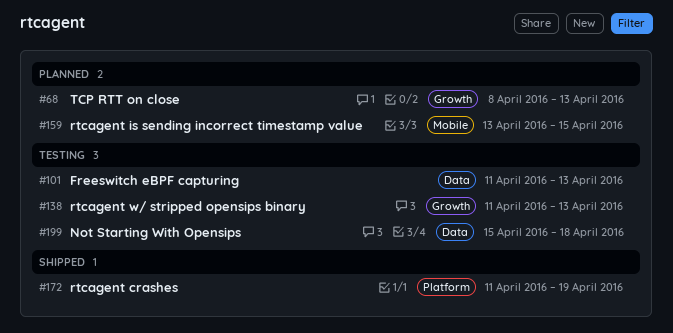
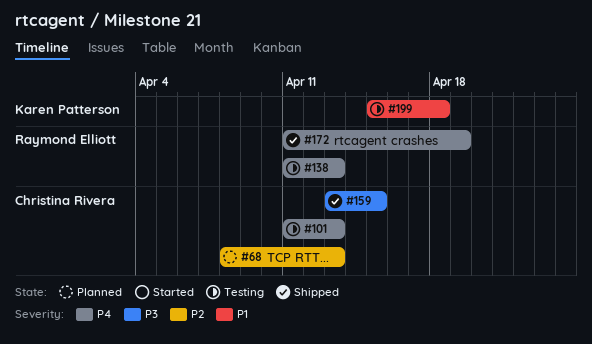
#159, status: Planned -> Shipped

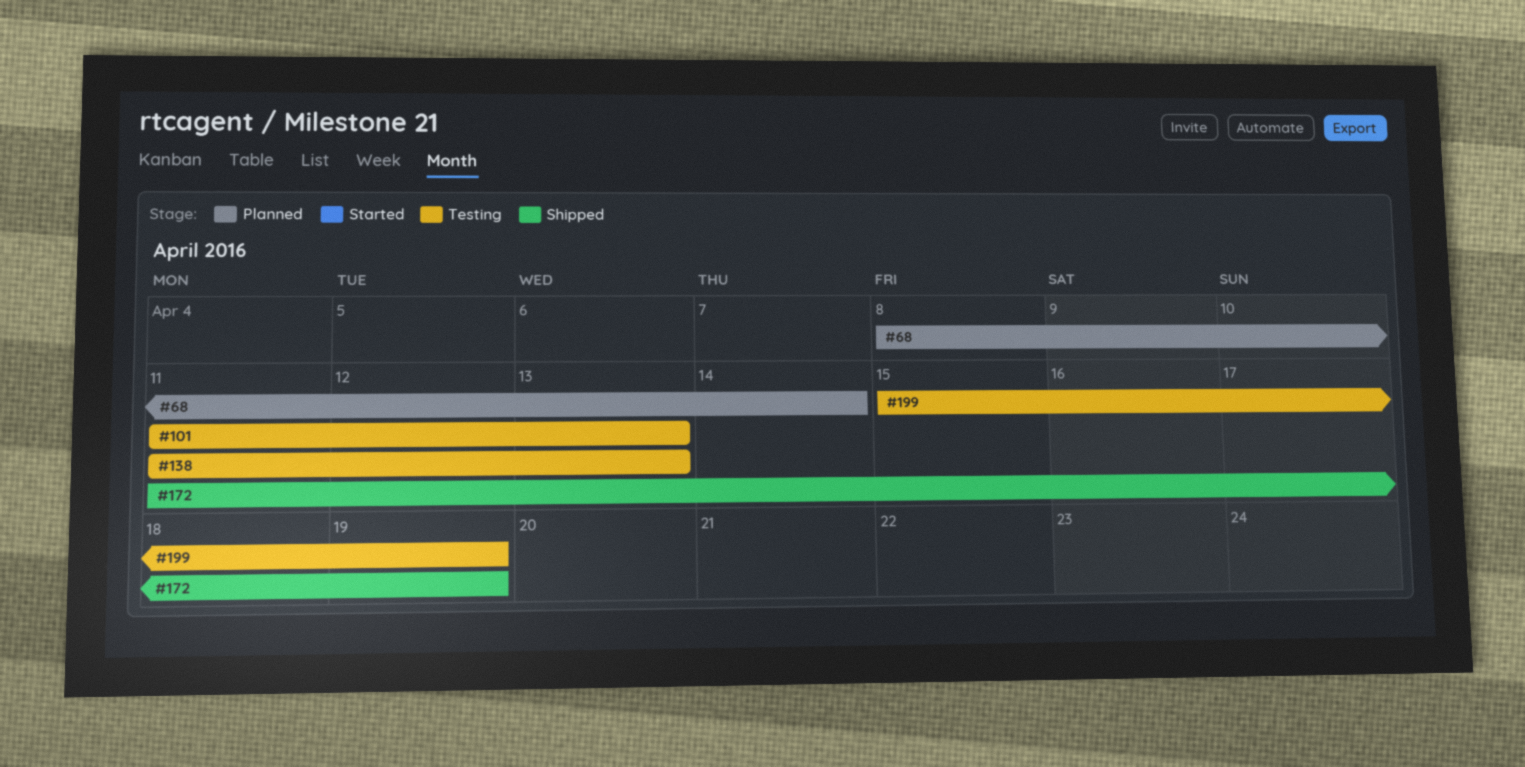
#68, due: Apr 13 -> Apr 14
#159: present -> none
#199, due: Apr 18 -> Apr 19

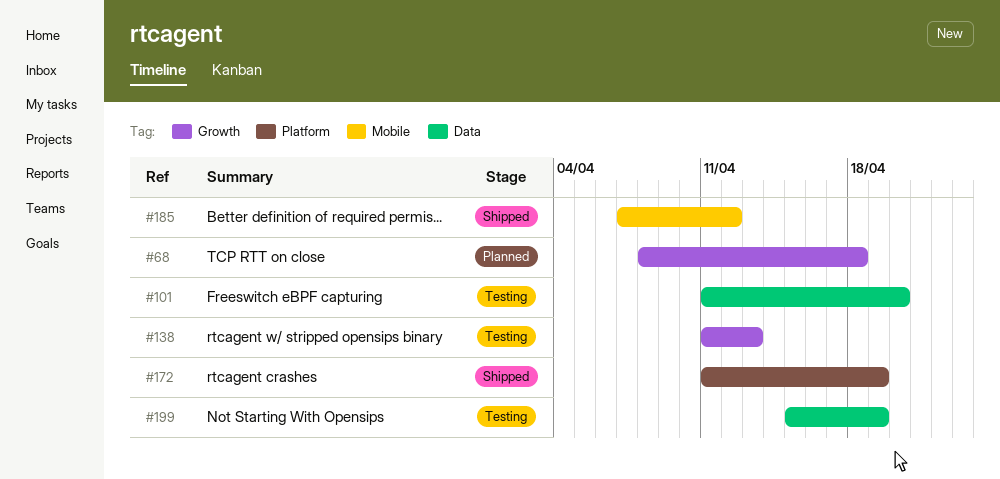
#68, due: Apr 14 -> Apr 18
#101, due: Apr 13 -> Apr 20
#185: none -> present

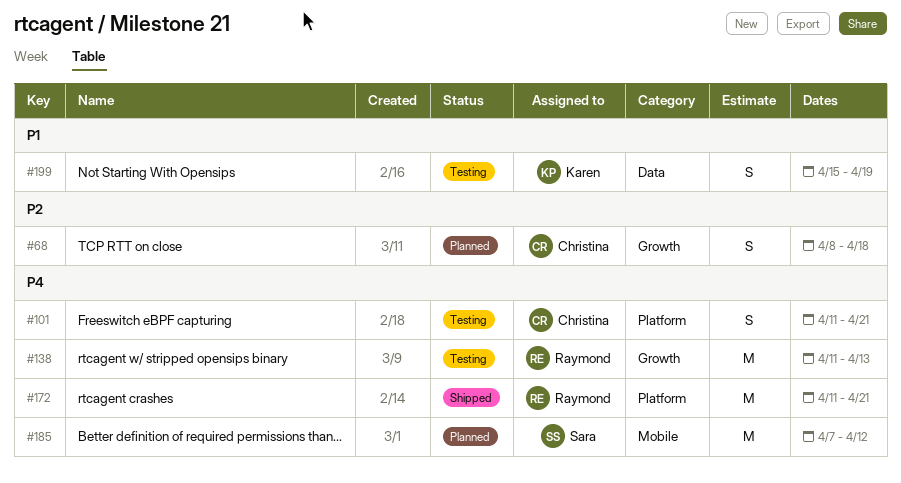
#101, label: Data -> Platform
#101, due: Apr 20 -> Apr 21
#172, due: Apr 19 -> Apr 21
#185, status: Shipped -> Planned

